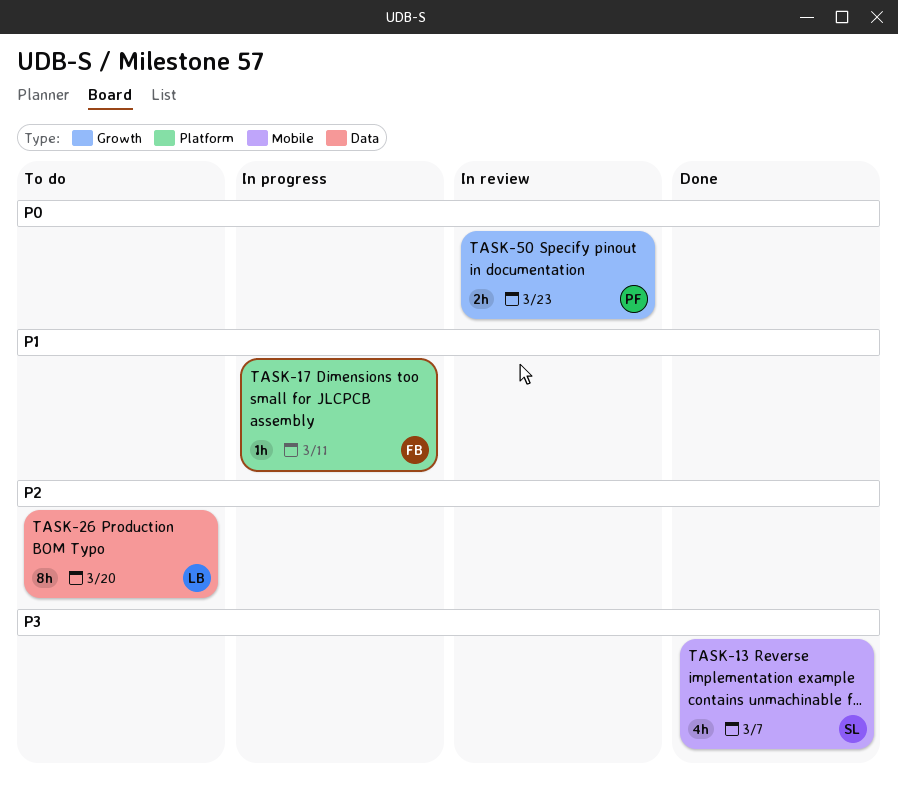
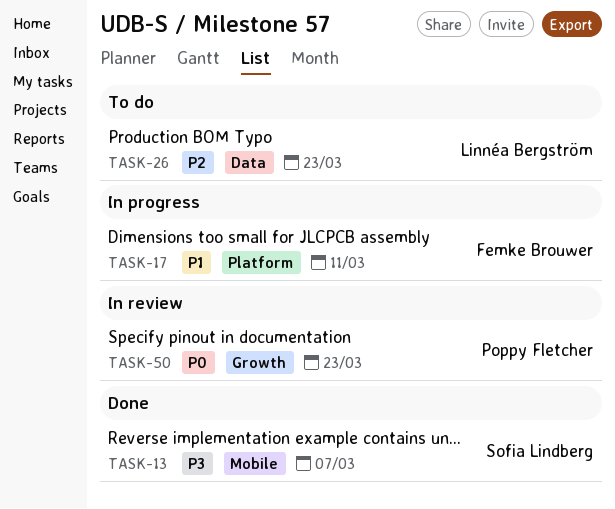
TASK-26, due: Mar 20 -> Mar 23

